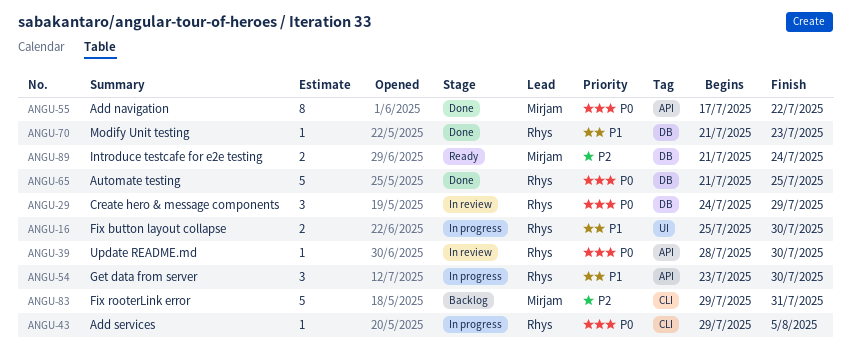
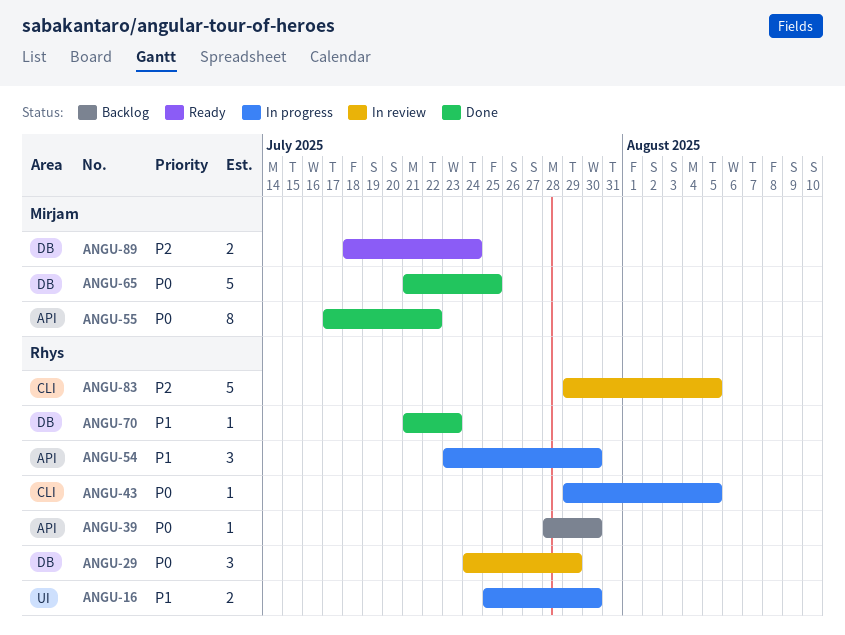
ANGU-39, status: In review -> Backlog
ANGU-65, owner: Rhys -> Mirjam
ANGU-83, status: Backlog -> In review
ANGU-83, owner: Mirjam -> Rhys
ANGU-83, due: Jul 31 -> Aug 5
ANGU-89, start: Jul 21 -> Jul 18

